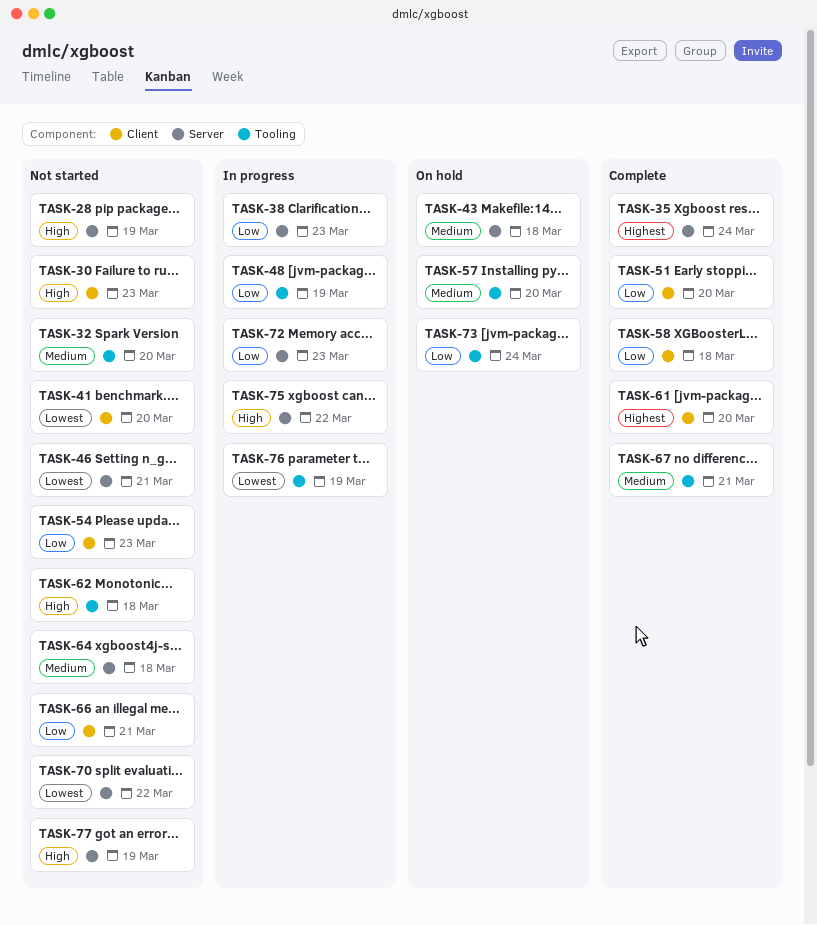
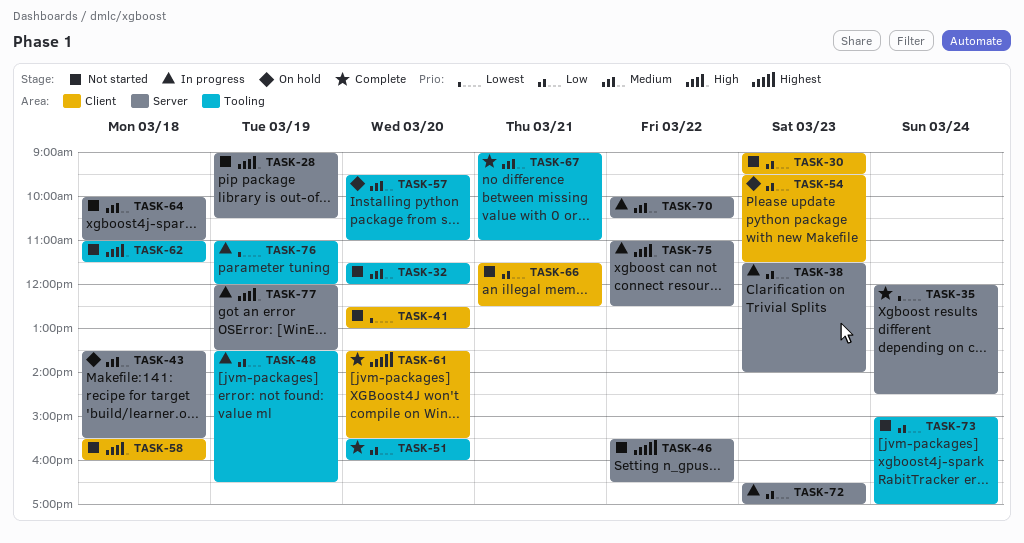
TASK-30, priority: High -> Low
TASK-35, priority: Highest -> Lowest
TASK-46, priority: Lowest -> Highest
TASK-46, day: Mar 21 -> Mar 22
TASK-51, label: Client -> Tooling
TASK-54, status: Not started -> On hold
TASK-58, status: Complete -> Not started
TASK-58, priority: Low -> High
TASK-70, status: Not started -> In progress
TASK-70, priority: Lowest -> Medium
TASK-73, status: On hold -> Not started
TASK-77, status: Not started -> In progress

